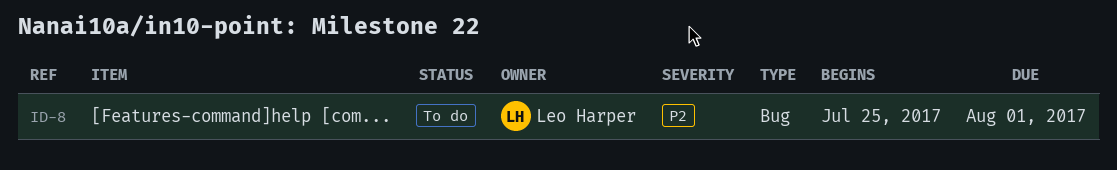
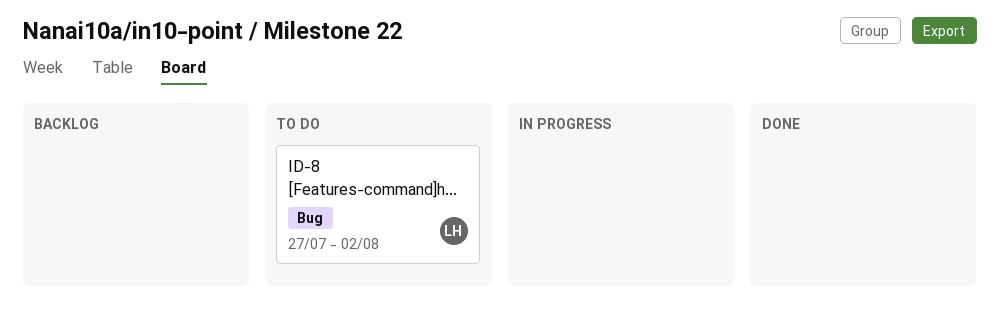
ID-8, start: Jul 25 -> Jul 27
ID-8, due: Aug 1 -> Aug 2

